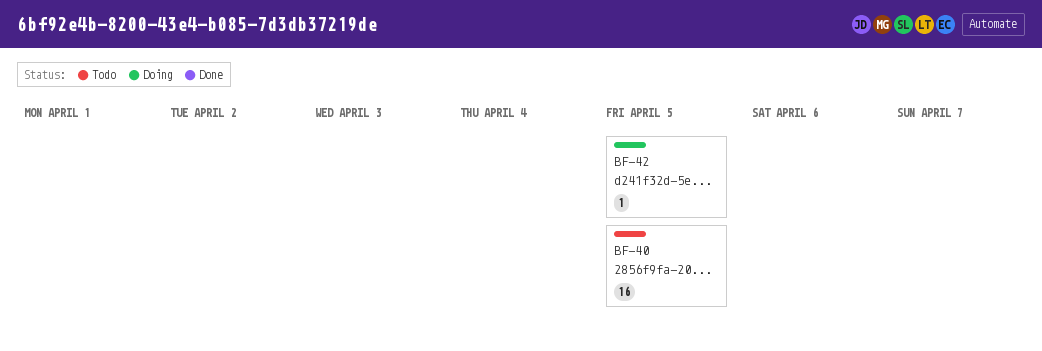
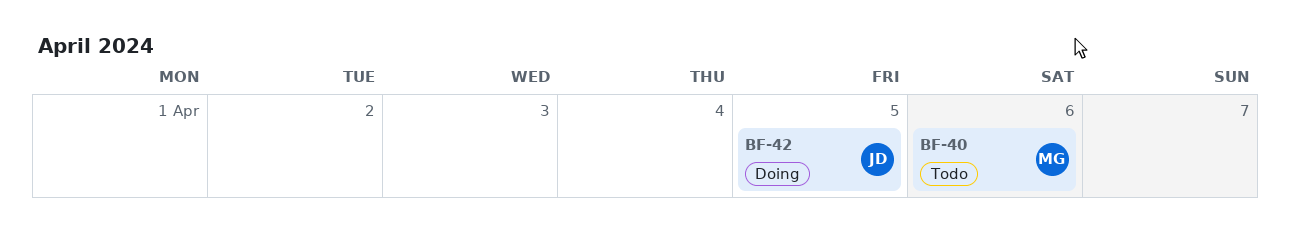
BF-40, due: Apr 5 -> Apr 6

